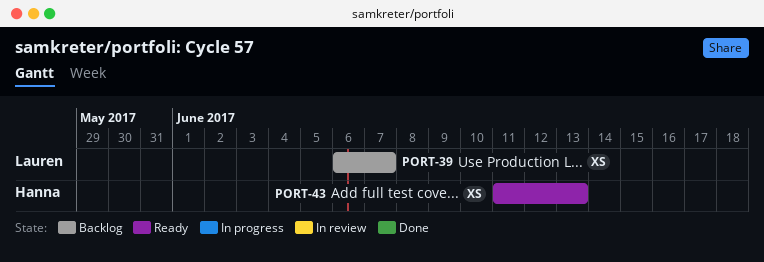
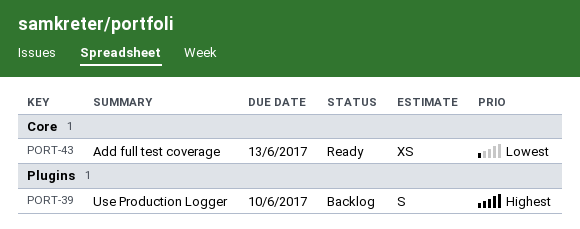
PORT-39, estimate: XS -> S
PORT-39, due: Jun 7 -> Jun 10

